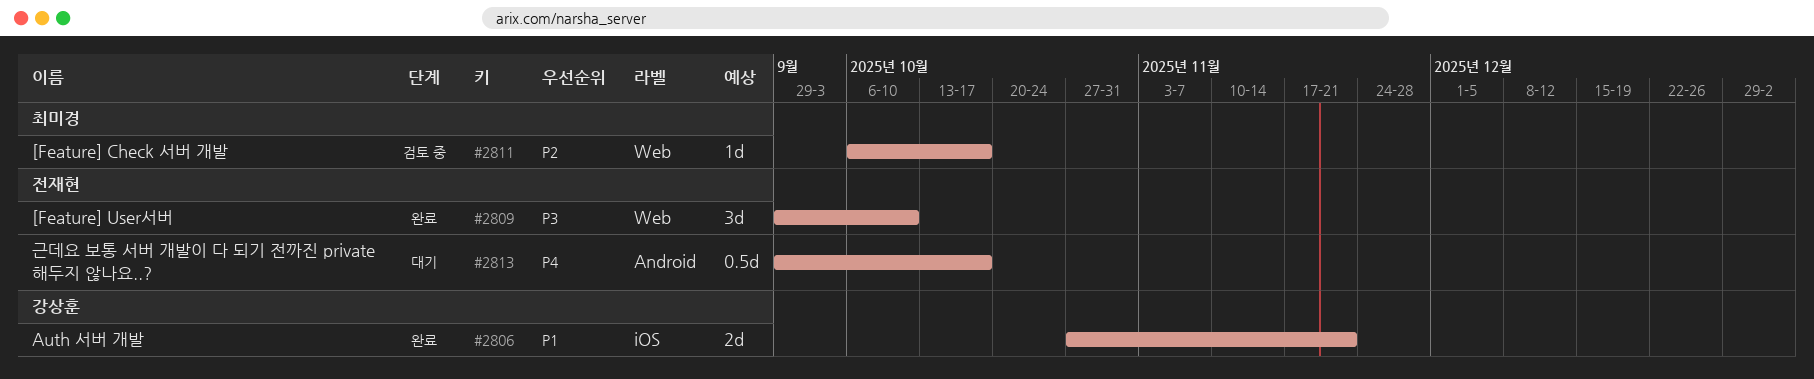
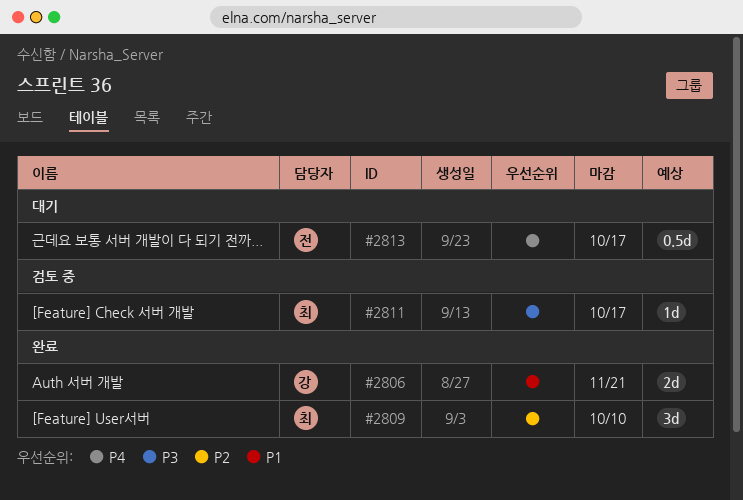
#2809, owner: 전재현 -> 최미경
#2809, priority: P3 -> P2
#2811, priority: P2 -> P3

